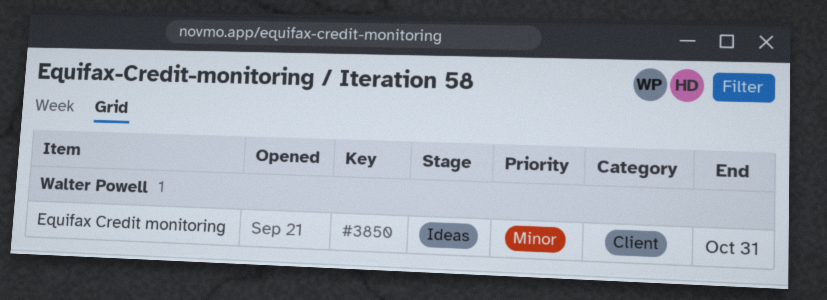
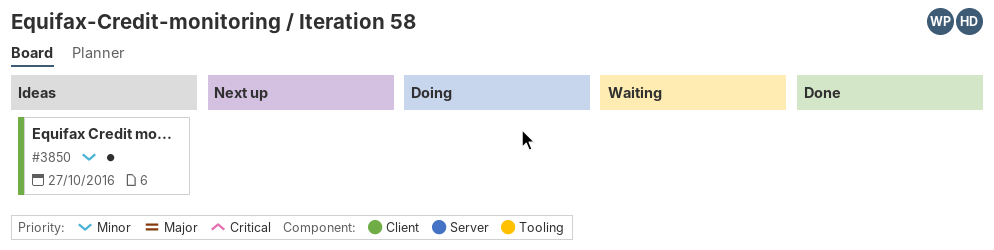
#3850, due: Oct 31 -> Oct 27

